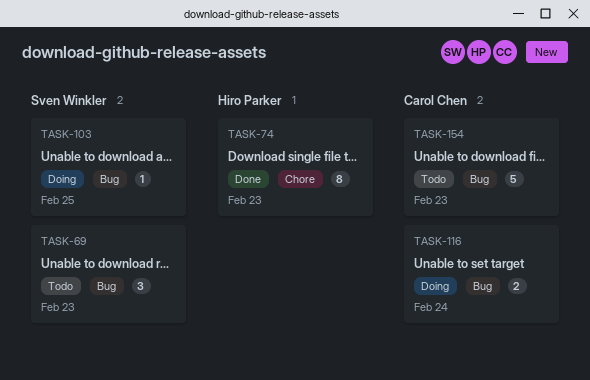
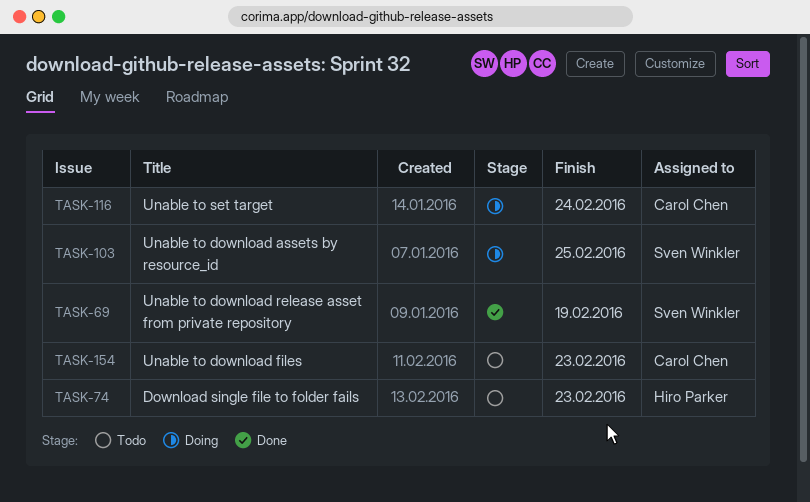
TASK-69, status: Todo -> Done
TASK-69, due: Feb 23 -> Feb 19
TASK-74, status: Done -> Todo

